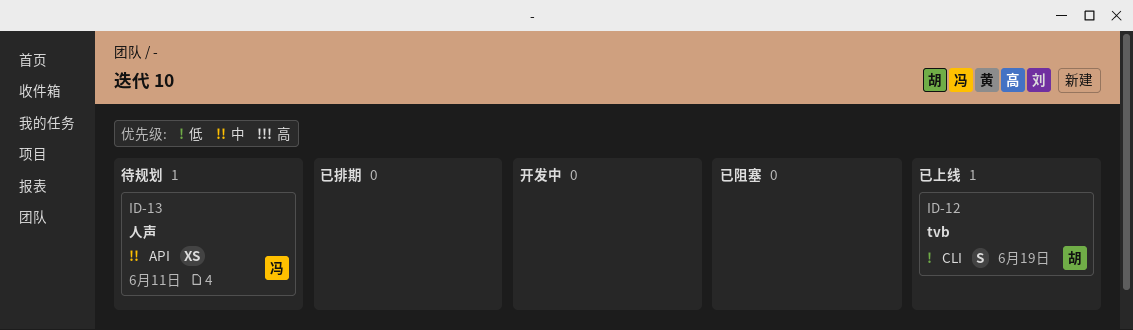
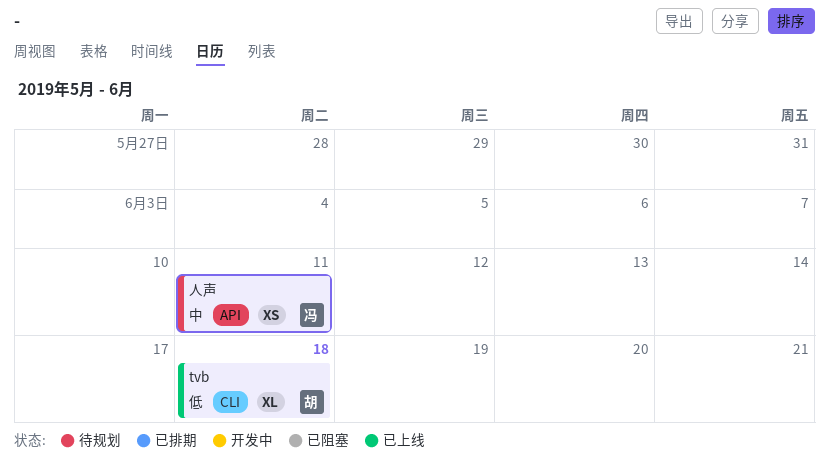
tvb, estimate: S -> XL
tvb, due: Jun 19 -> Jun 18

